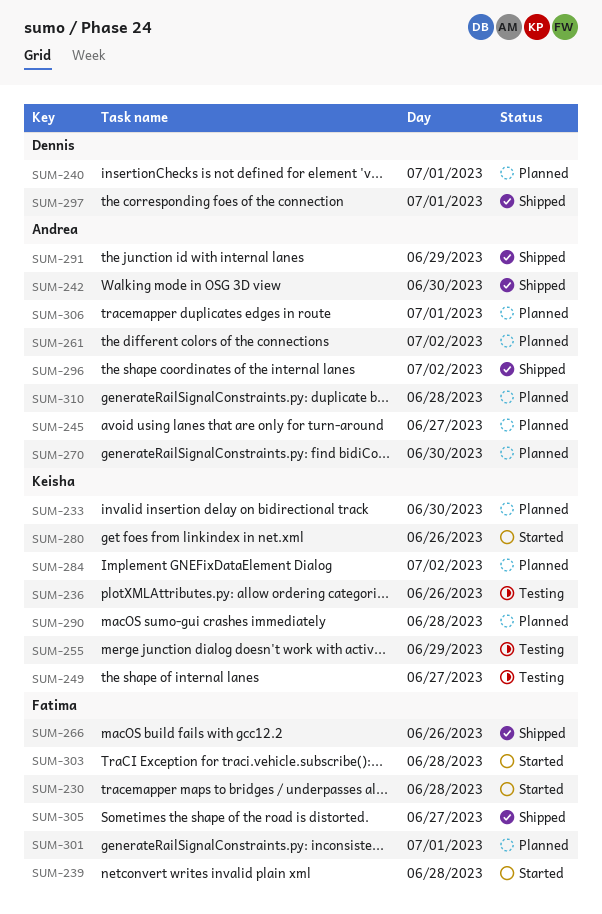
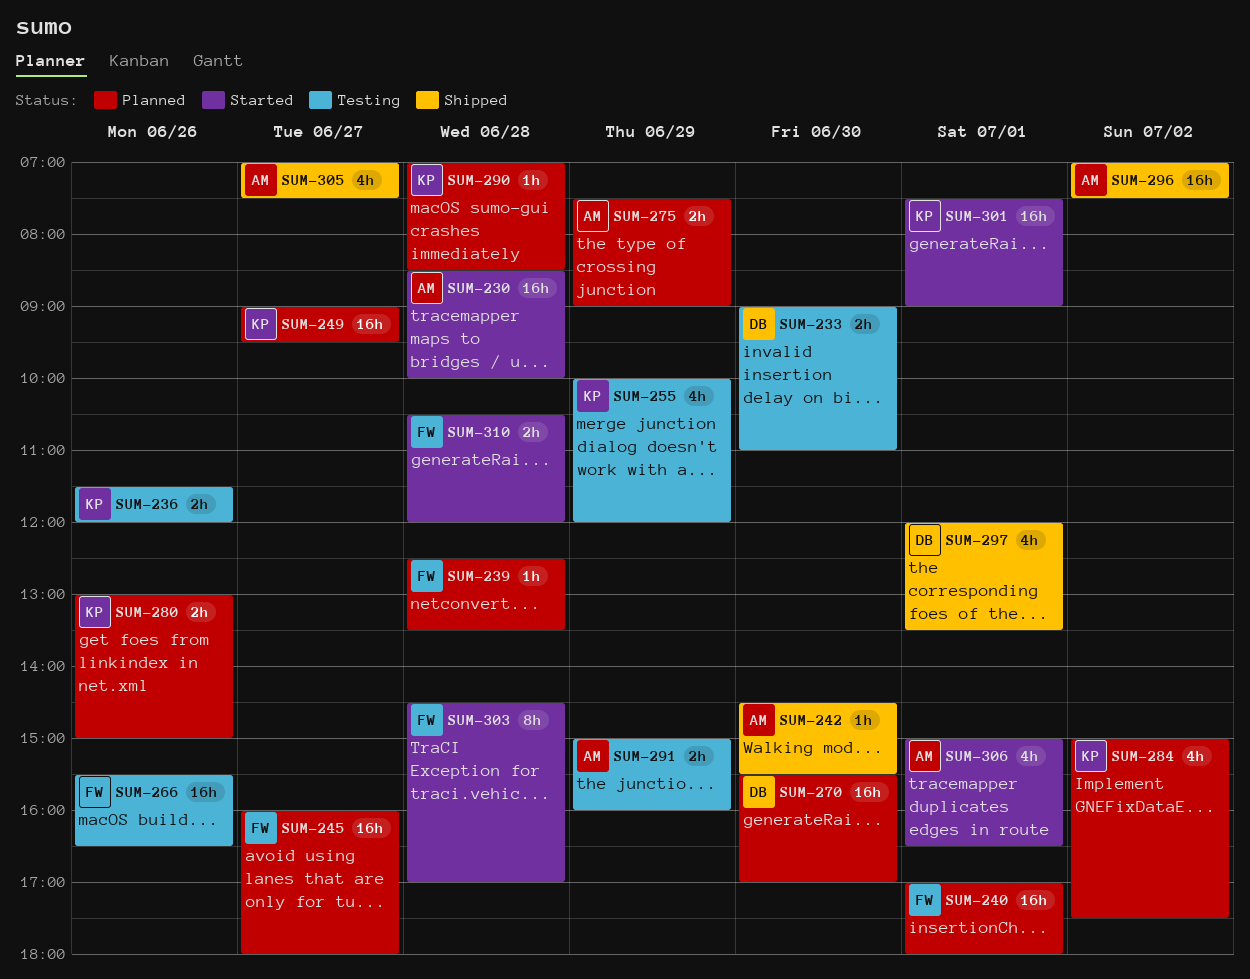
SUM-230, owner: Fatima -> Andrea
SUM-233, status: Planned -> Testing
SUM-233, owner: Keisha -> Dennis
SUM-239, status: Started -> Planned
SUM-240, owner: Dennis -> Fatima
SUM-245, owner: Andrea -> Fatima
SUM-249, status: Testing -> Planned
SUM-261: present -> none
SUM-266, status: Shipped -> Testing
SUM-270, owner: Andrea -> Dennis
SUM-275: none -> present
SUM-280, status: Started -> Planned
SUM-291, status: Shipped -> Testing
SUM-301, status: Planned -> Started
SUM-301, owner: Fatima -> Keisha
SUM-305, owner: Fatima -> Andrea
SUM-306, status: Planned -> Started
SUM-310, status: Planned -> Started
SUM-310, owner: Andrea -> Fatima

